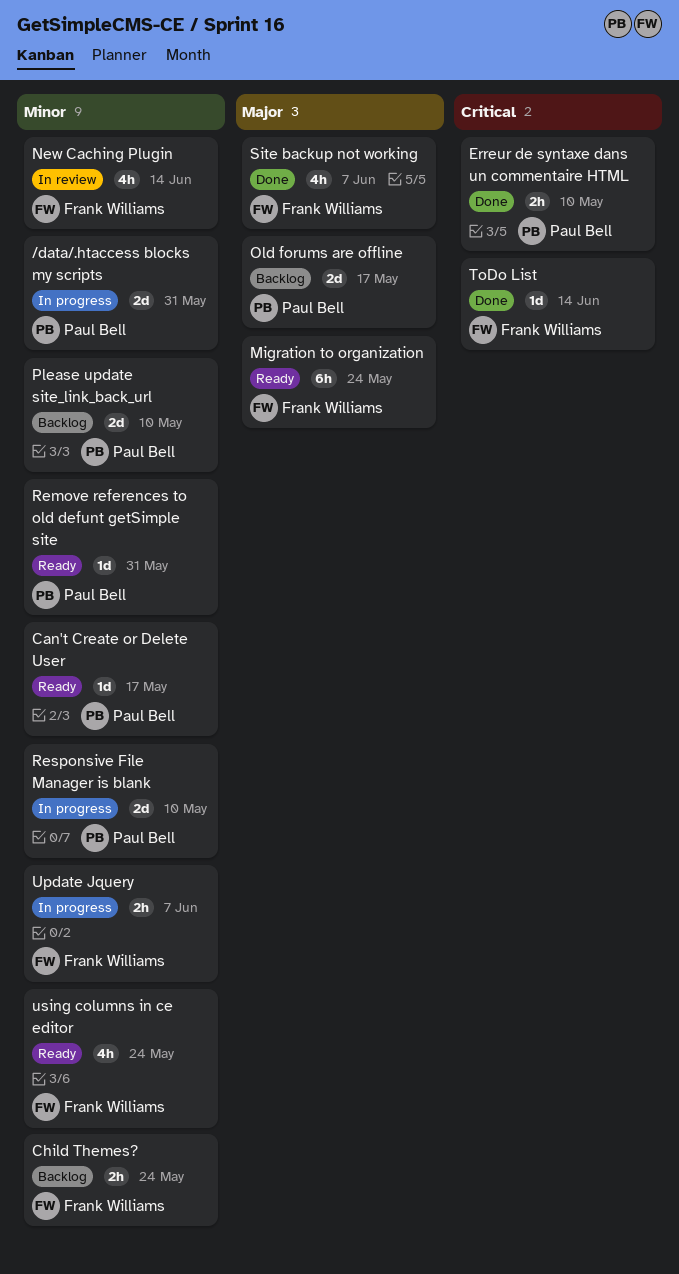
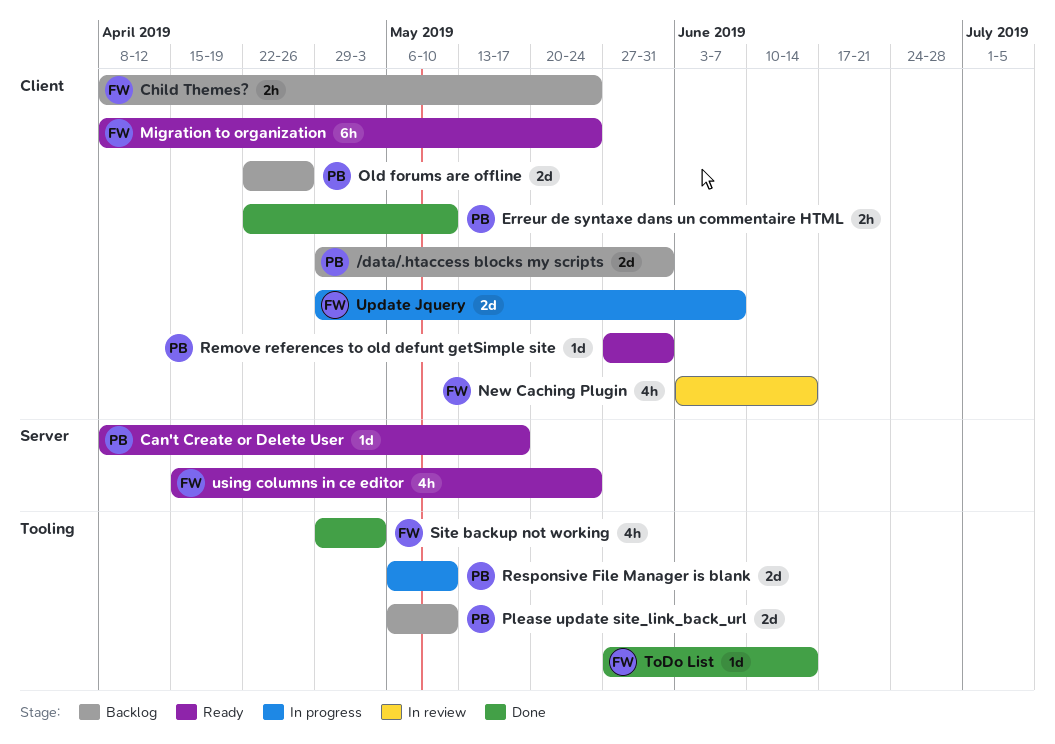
/data/.htaccess blocks my scripts, status: In progress -> Backlog
Old forums are offline, due: May 17 -> Apr 26
Site backup not working, due: Jun 7 -> May 3
Update Jquery, estimate: 2h -> 2d

